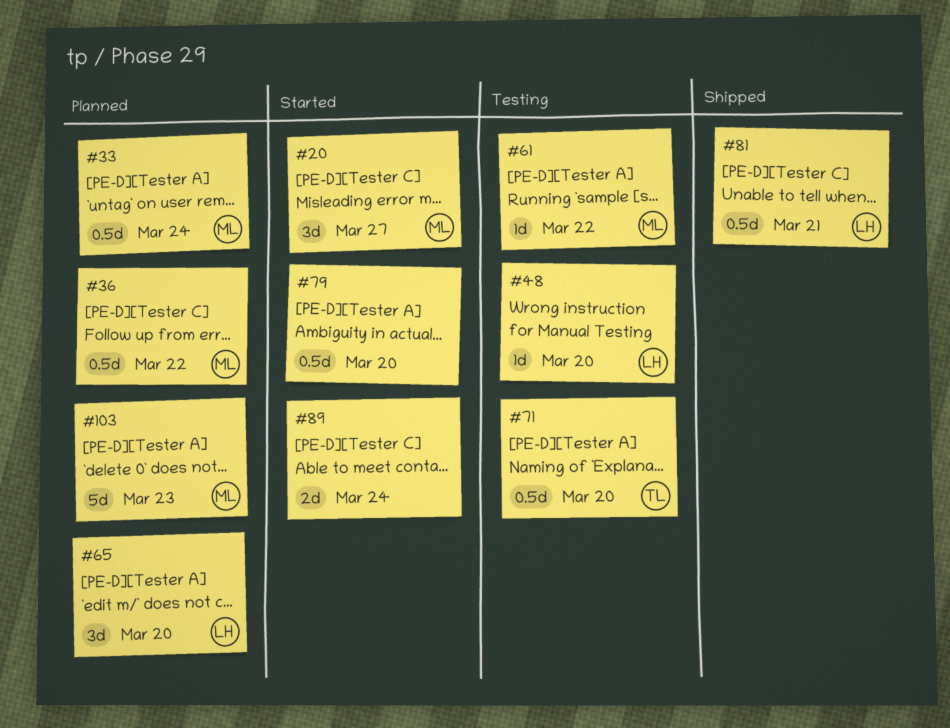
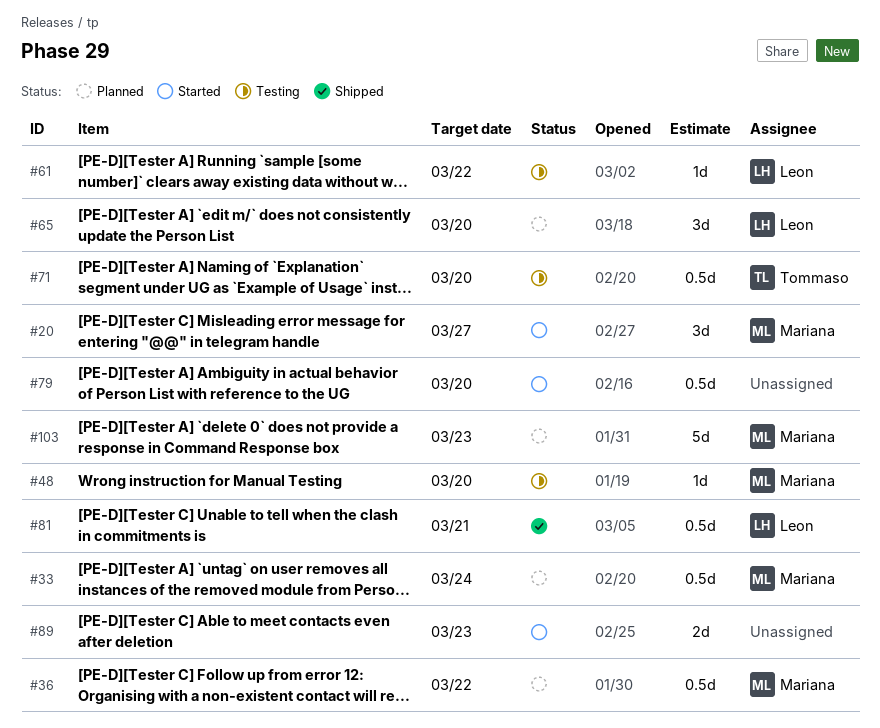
#48, owner: Leon -> Mariana
#61, owner: Mariana -> Leon
#89, due: Mar 24 -> Mar 23

